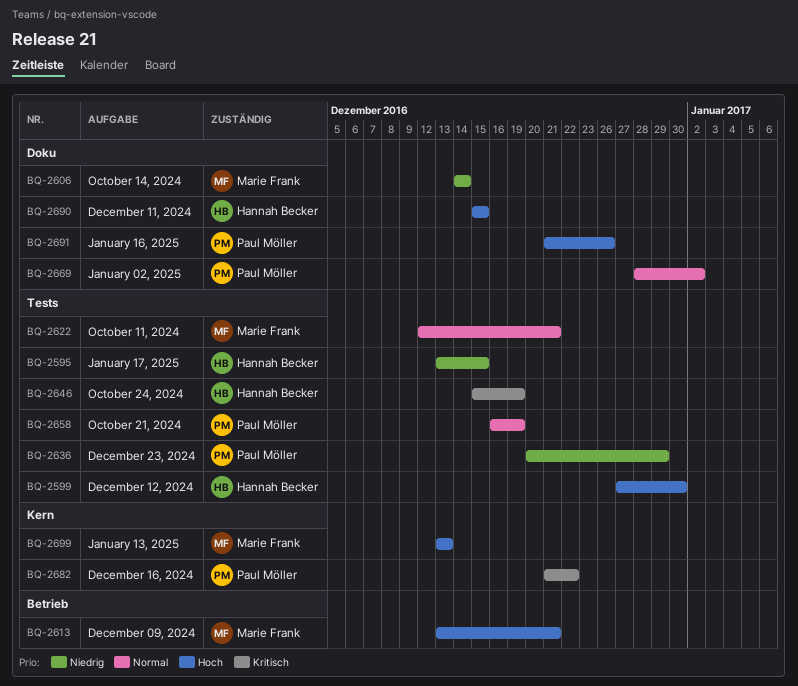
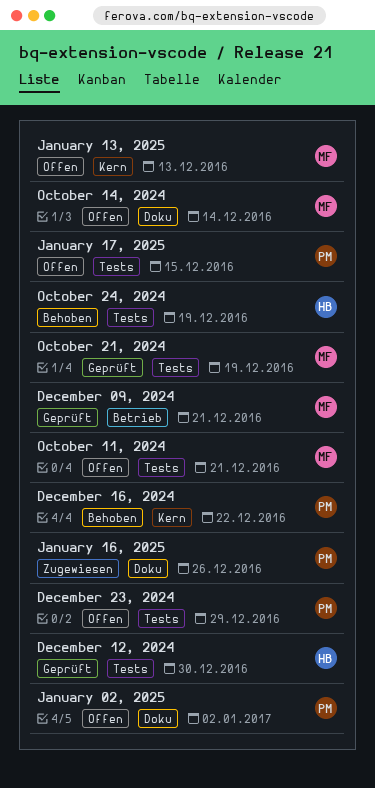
December 11, 2024: present -> none
January 17, 2025, owner: Hannah Becker -> Paul Möller
October 21, 2024, owner: Paul Möller -> Marie Frank

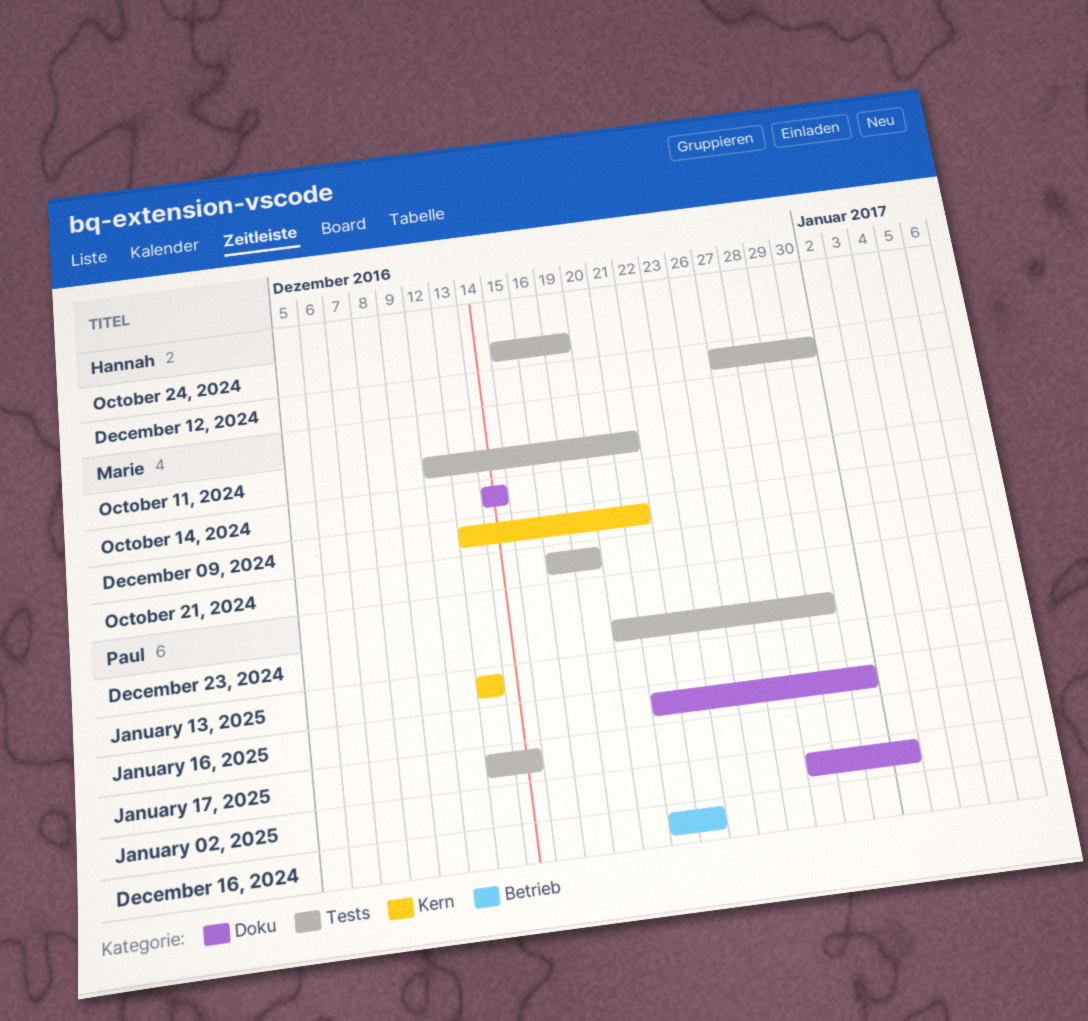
December 09, 2024, label: Betrieb -> Kern
December 16, 2024, label: Kern -> Betrieb
January 13, 2025, owner: Marie -> Paul
January 16, 2025, due: Dec 26 -> Dec 30
January 17, 2025, due: Dec 15 -> Dec 14

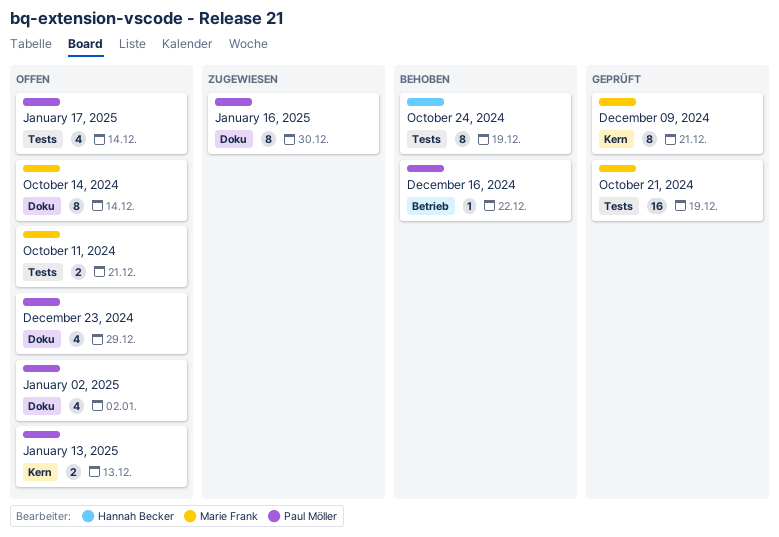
December 12, 2024: present -> none
December 23, 2024, label: Tests -> Doku

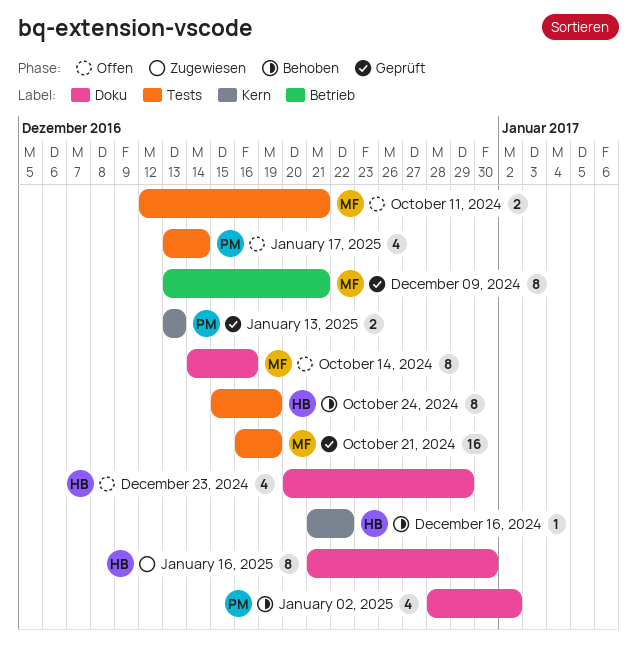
December 09, 2024, label: Kern -> Betrieb
December 16, 2024, owner: Paul Möller -> Hannah Becker
December 16, 2024, label: Betrieb -> Kern
December 23, 2024, owner: Paul Möller -> Hannah Becker
January 02, 2025, status: Offen -> Behoben
January 13, 2025, status: Offen -> Geprüft
January 16, 2025, owner: Paul Möller -> Hannah Becker
October 14, 2024, due: Dec 14 -> Dec 16

